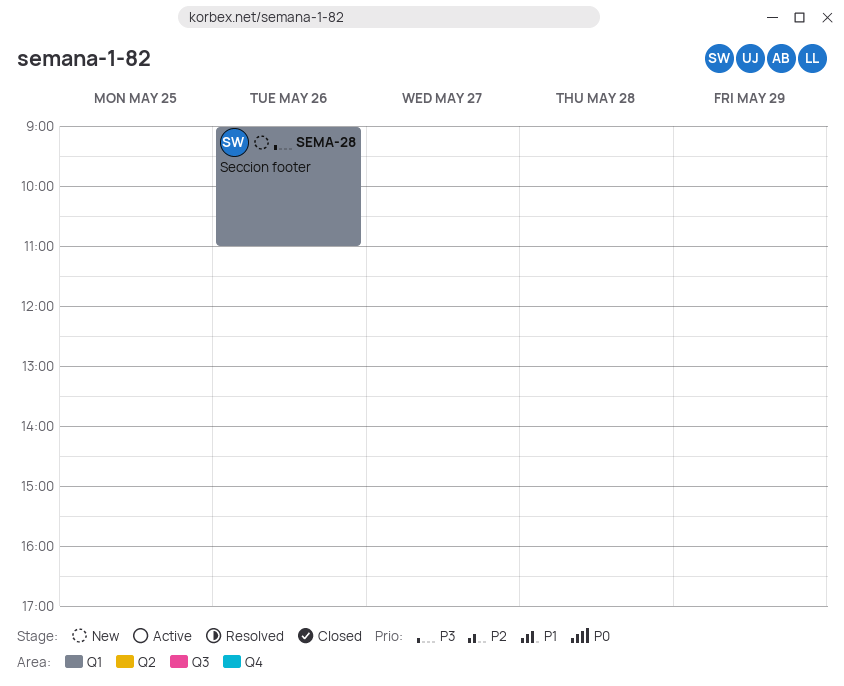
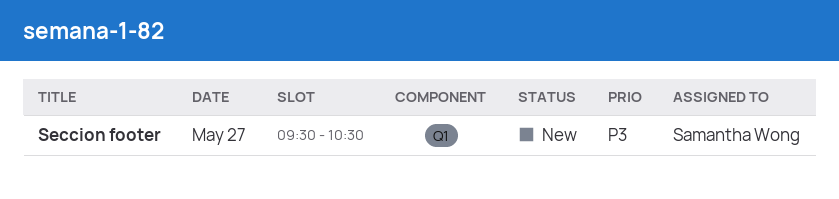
Seccion footer, day: May 26 -> May 27
Seccion footer, begins: 09:00 -> 09:30
Seccion footer, ends: 11:00 -> 10:30

